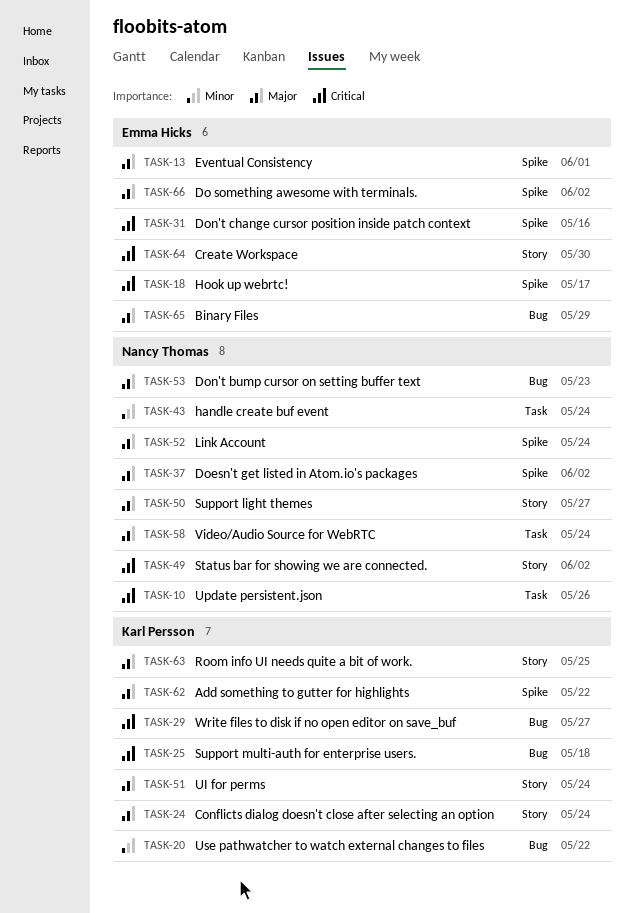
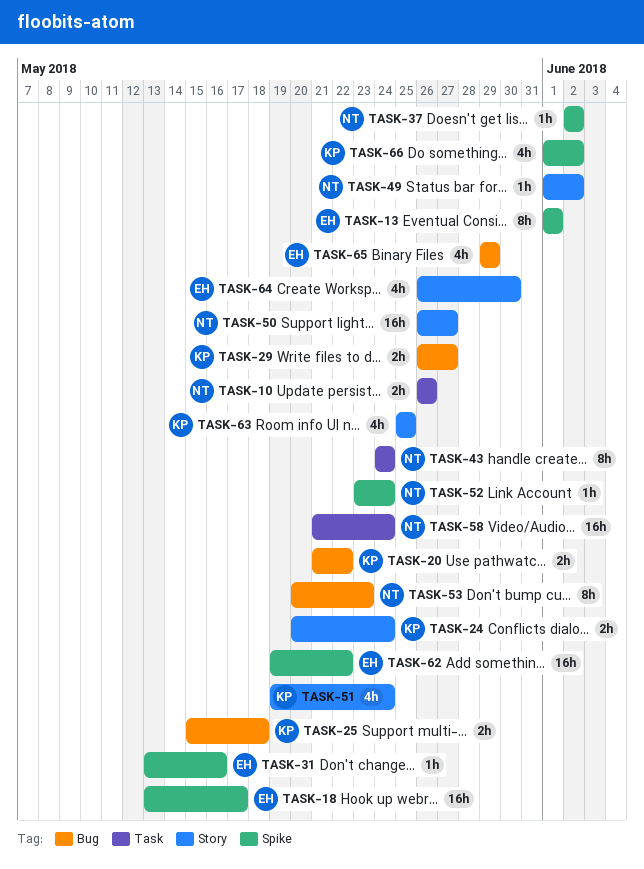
TASK-62, owner: Karl Persson -> Emma Hicks
TASK-66, owner: Emma Hicks -> Karl Persson

